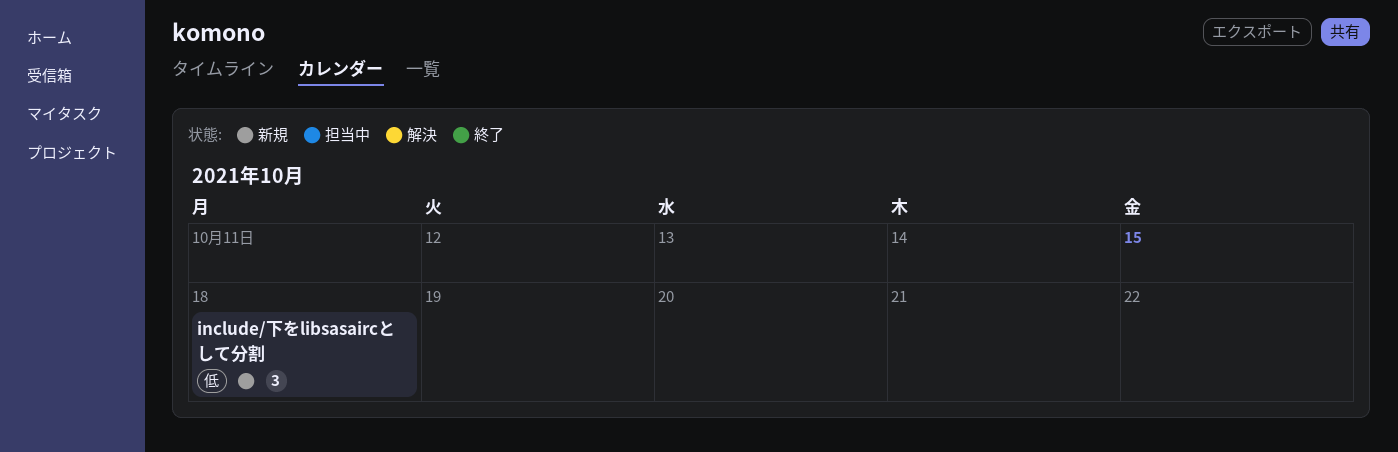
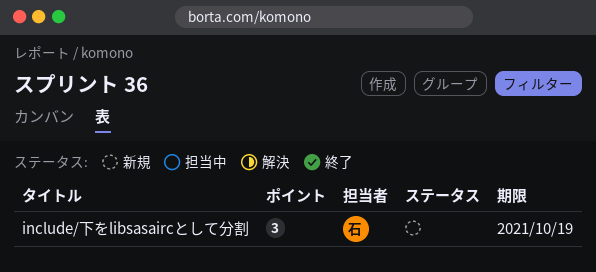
include/下をlibsasaircとして分割, due: Oct 18 -> Oct 19

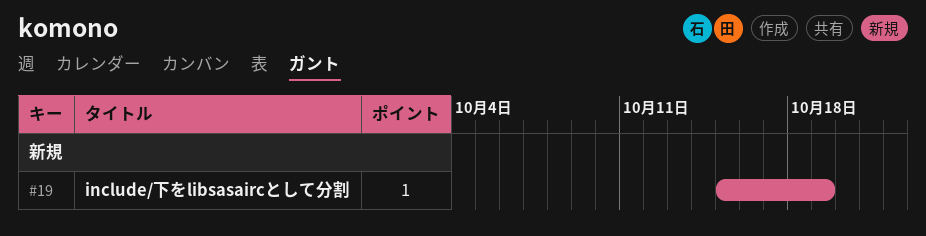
include/下をlibsasaircとして分割, estimate: 3 -> 1

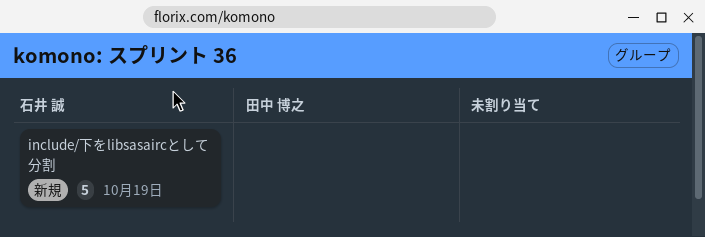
include/下をlibsasaircとして分割, estimate: 1 -> 5

